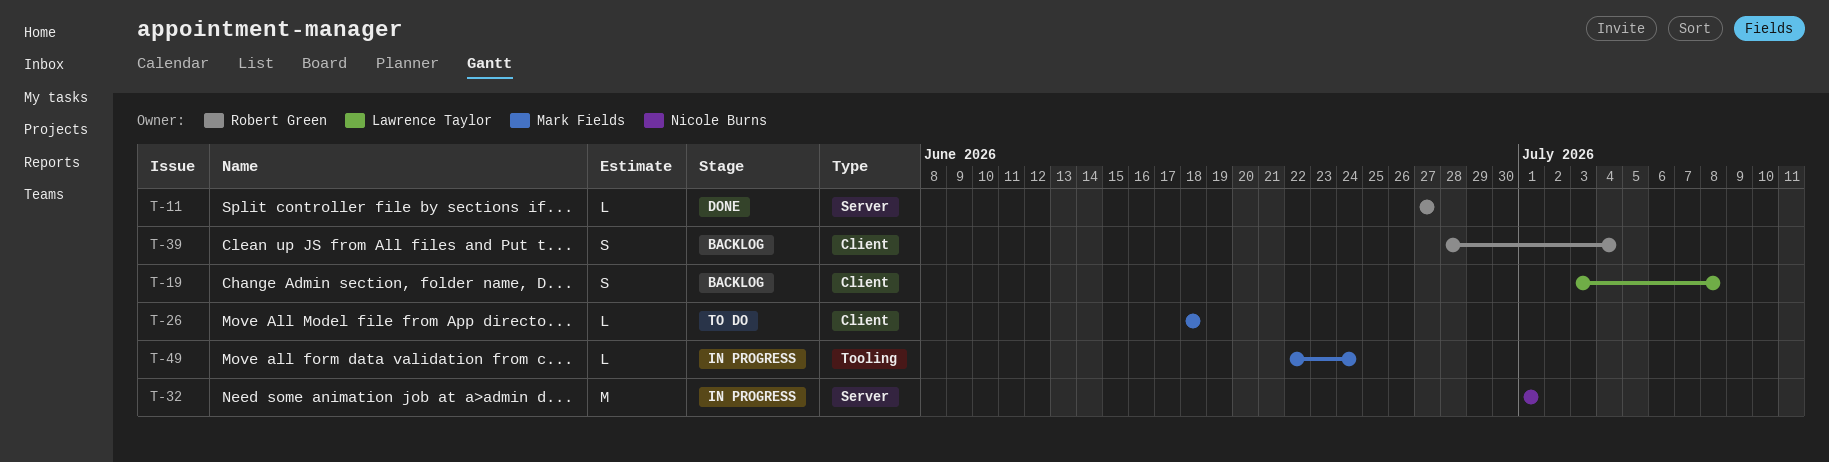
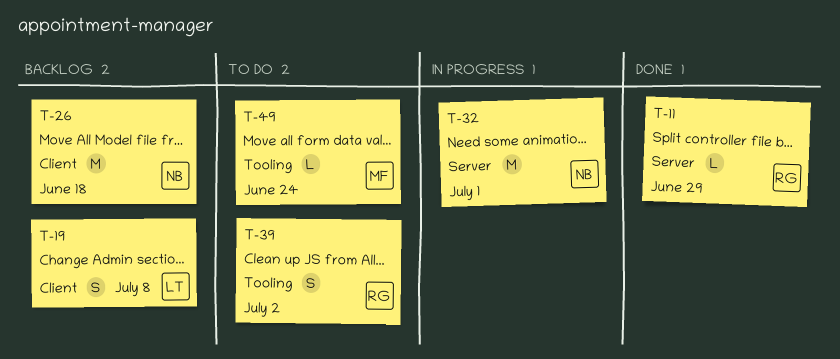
T-11, due: Jun 27 -> Jun 29
T-26, status: To do -> Backlog
T-26, owner: Mark Fields -> Nicole Burns
T-26, estimate: L -> M
T-39, status: Backlog -> To do
T-39, label: Client -> Tooling
T-39, due: Jul 4 -> Jul 2
T-49, status: In progress -> To do

